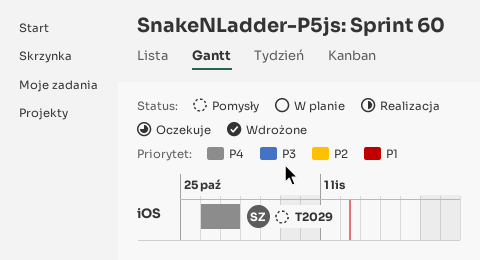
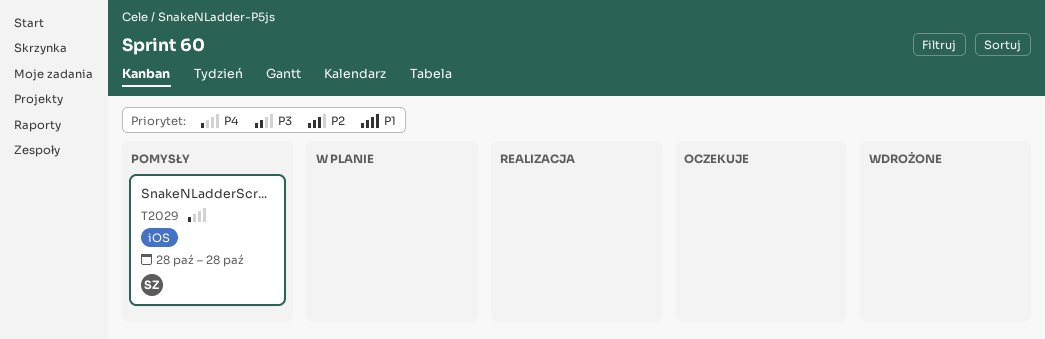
T2029, start: Oct 26 -> Oct 28
T2029, due: Oct 27 -> Oct 28

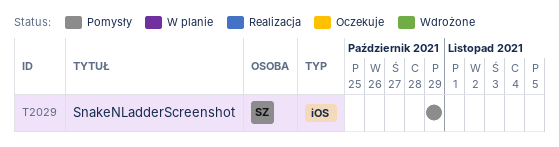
T2029, start: Oct 28 -> Oct 29
T2029, due: Oct 28 -> Oct 29

